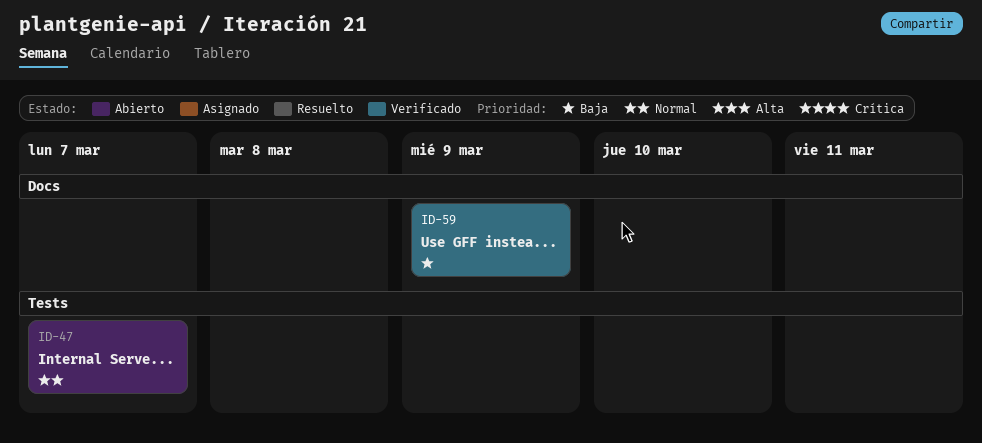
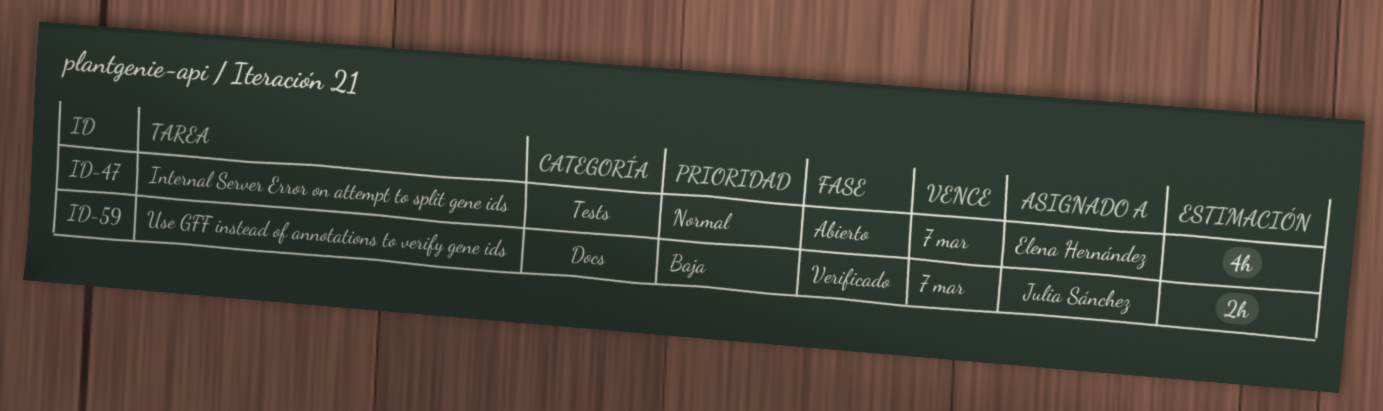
ID-59, due: Mar 9 -> Mar 7

